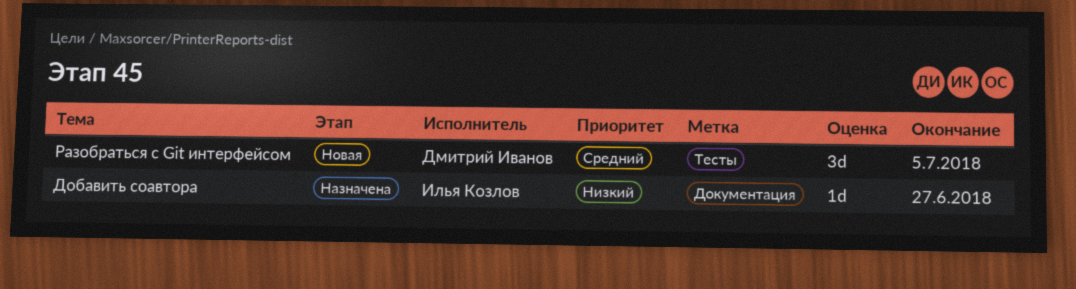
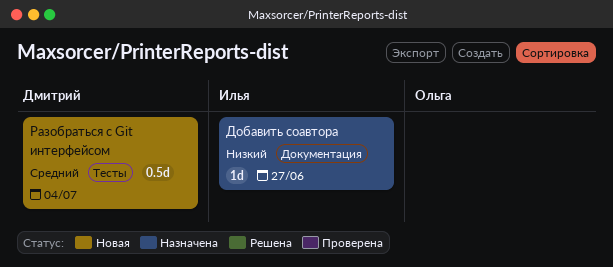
Разобраться с Git интерфейсом, estimate: 3d -> 0.5d
Разобраться с Git интерфейсом, due: Jul 5 -> Jul 4

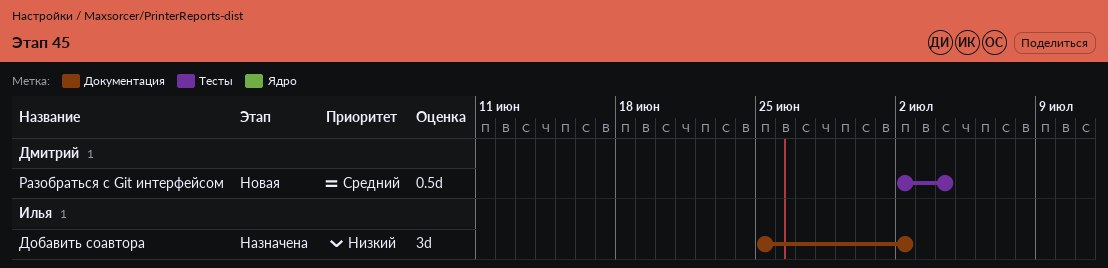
Добавить соавтора, estimate: 1d -> 3d
Добавить соавтора, due: Jun 27 -> Jul 2

